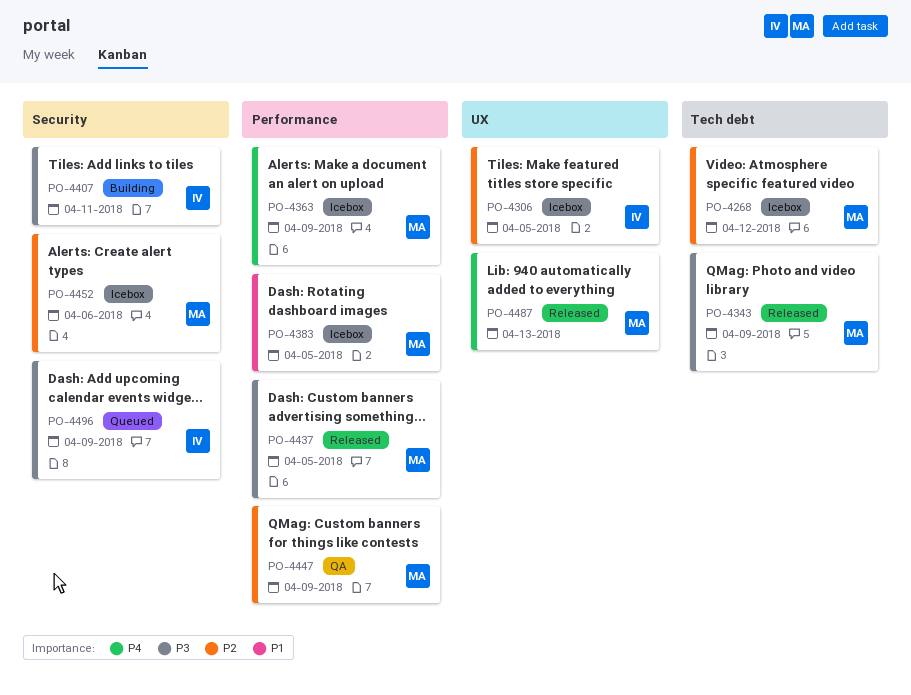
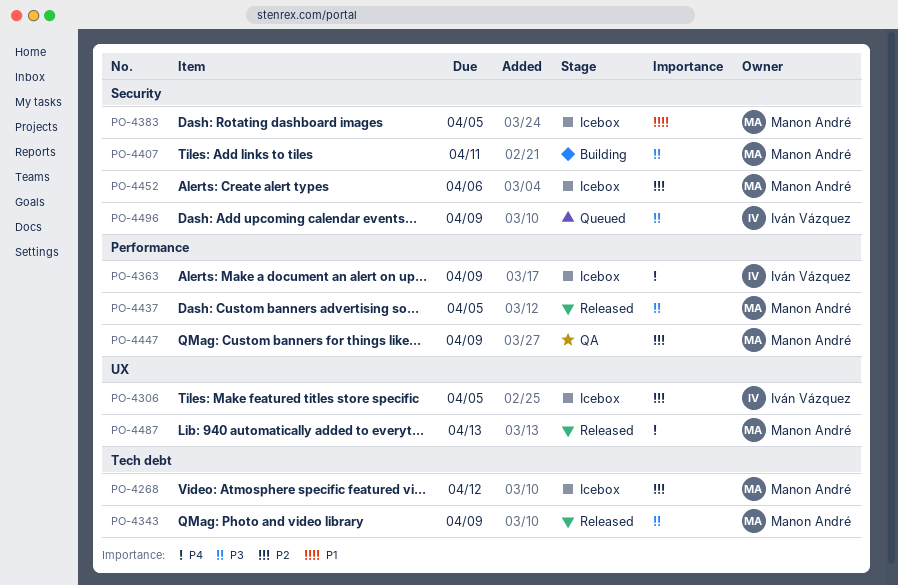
PO-4363, owner: Manon André -> Iván Vázquez
PO-4383, label: Performance -> Security
PO-4407, owner: Iván Vázquez -> Manon André

